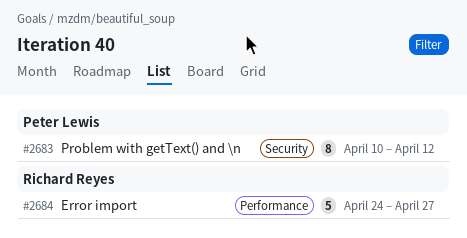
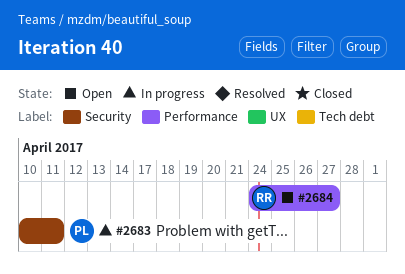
#2683, due: Apr 12 -> Apr 11

